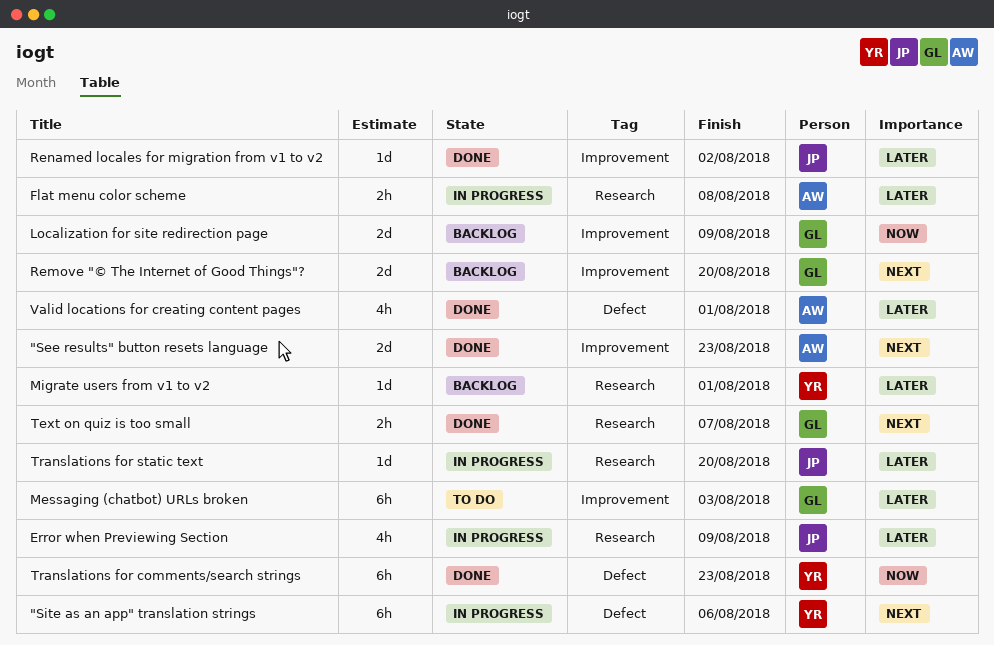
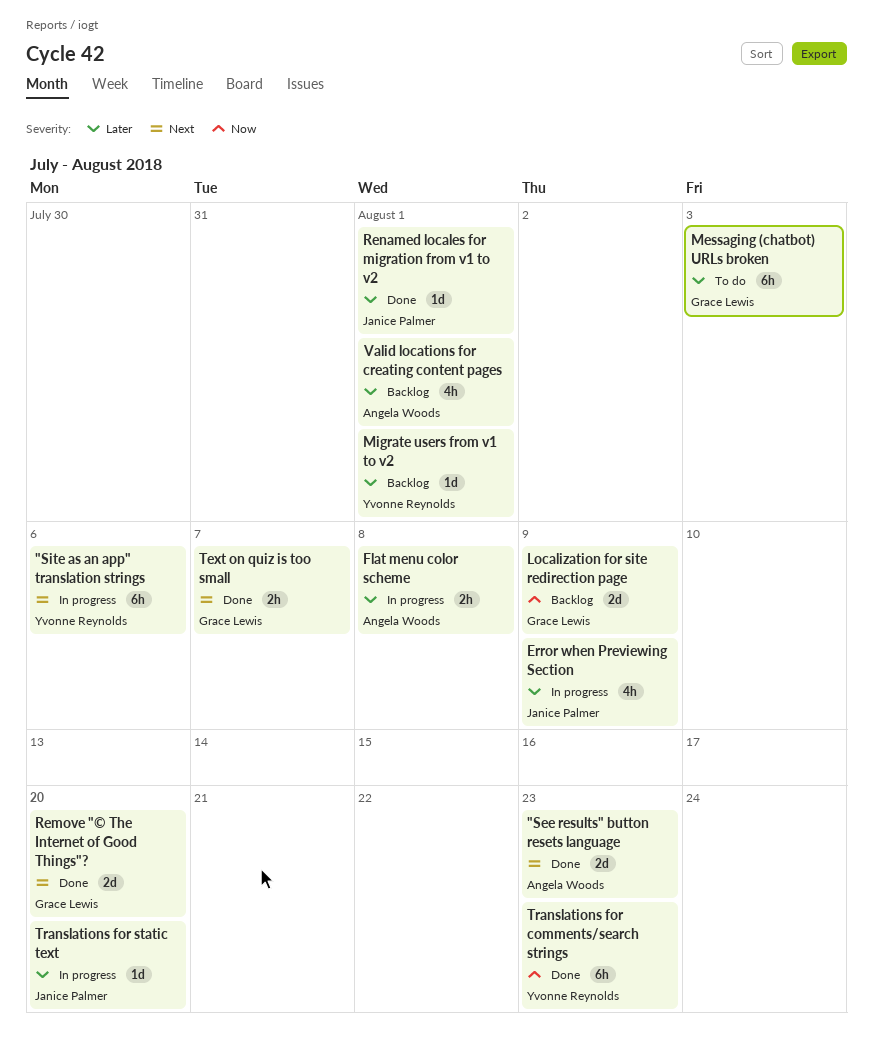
Remove "© The Internet of Good Things"?, status: Backlog -> Done
Renamed locales for migration from v1 to v2, due: Aug 2 -> Aug 1
Valid locations for creating content pages, status: Done -> Backlog

